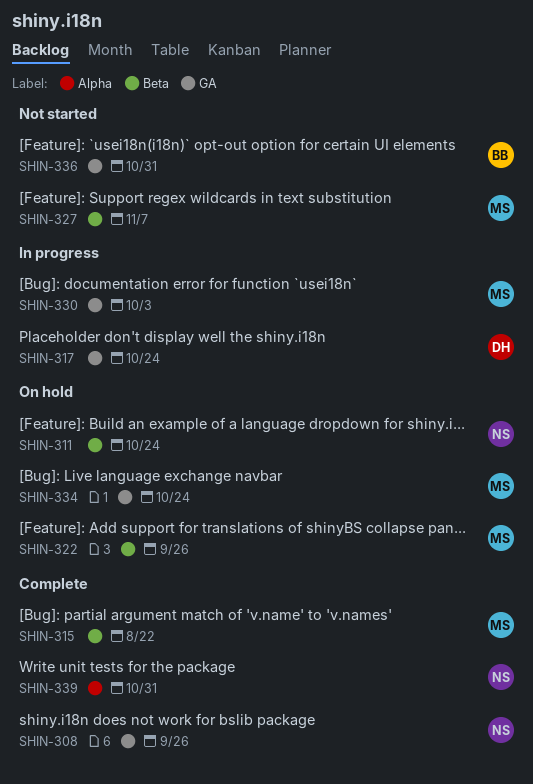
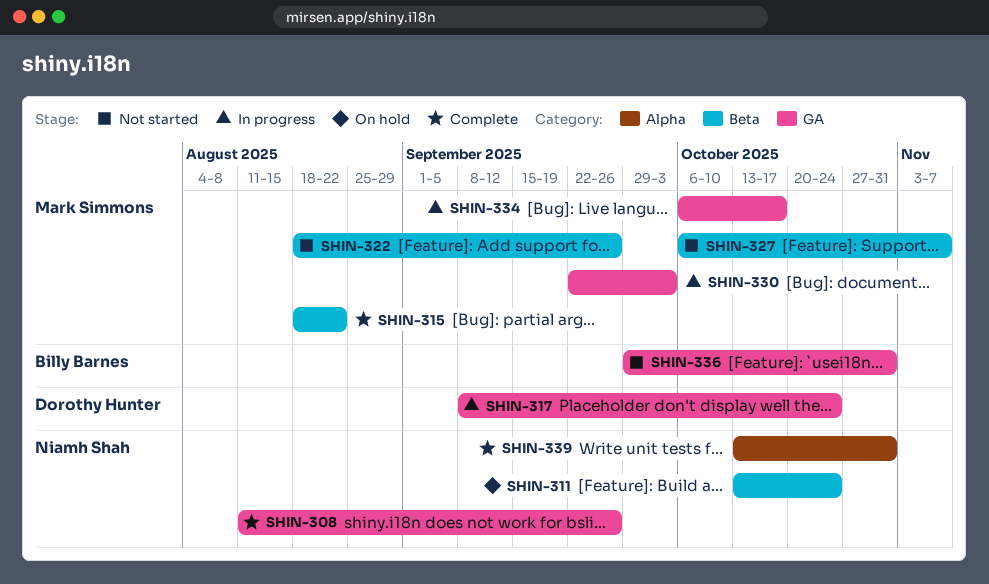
SHIN-322, status: On hold -> Not started
SHIN-334, status: On hold -> In progress
SHIN-334, due: Oct 24 -> Oct 17

